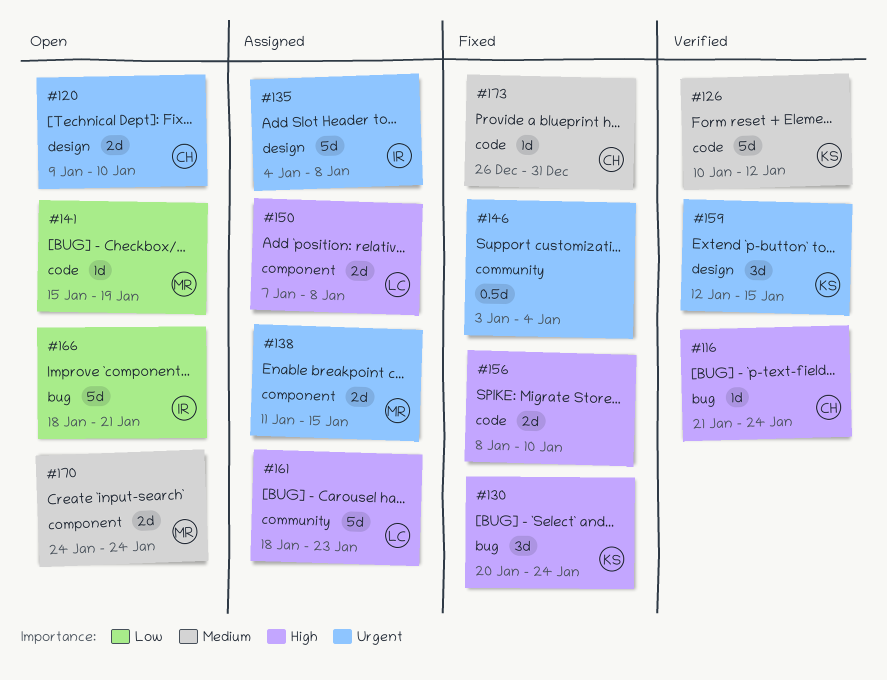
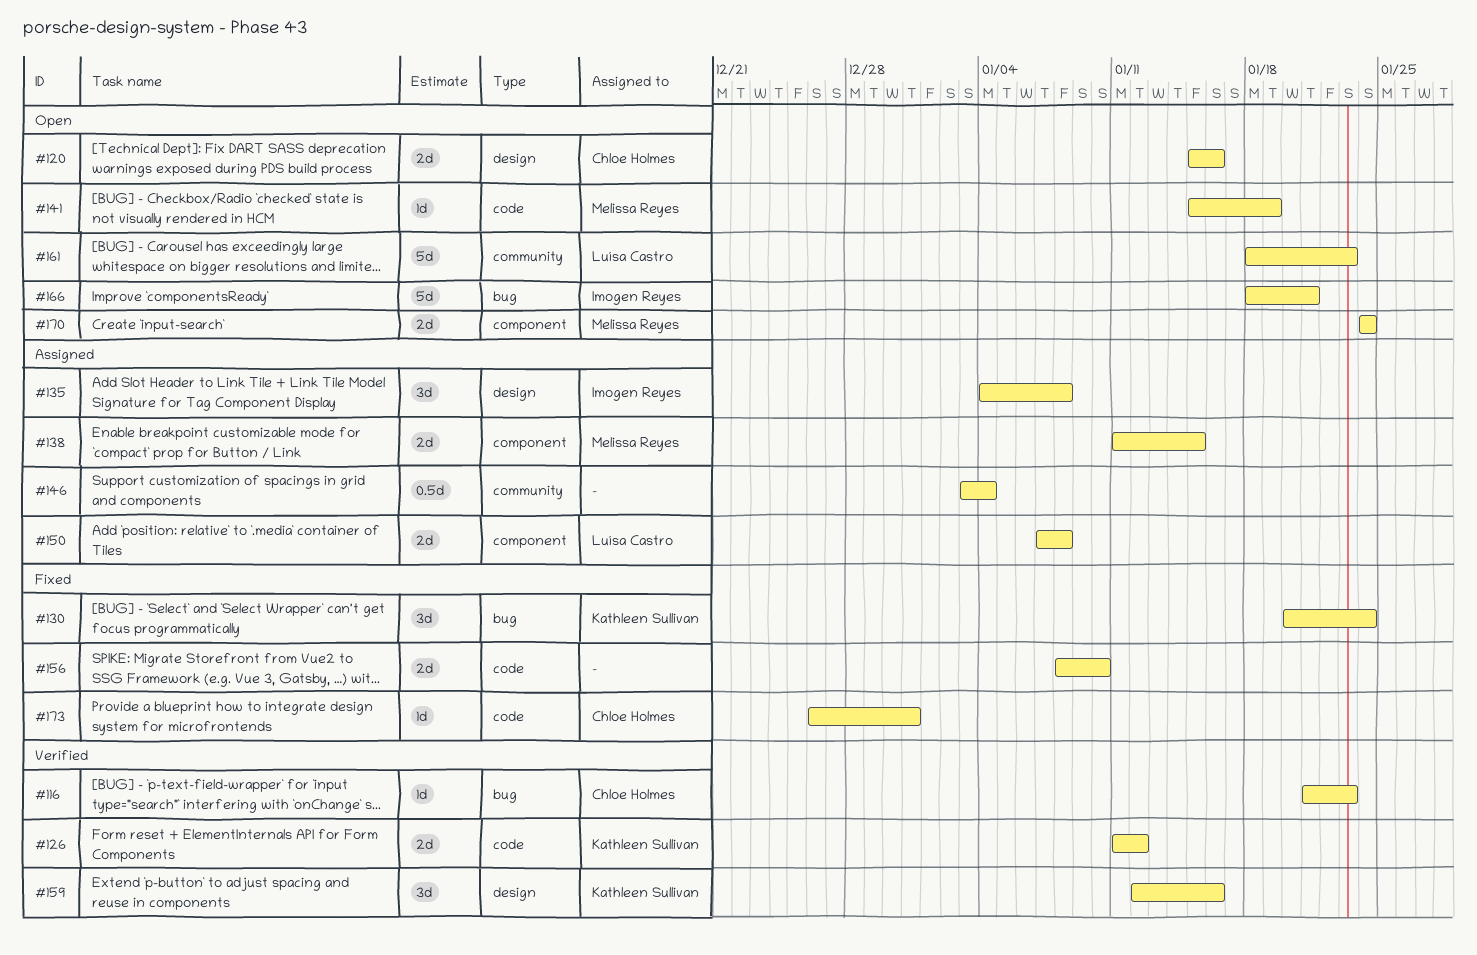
#116, due: Jan 24 -> Jan 23
#120, start: Jan 9 -> Jan 15
#120, due: Jan 10 -> Jan 16
#126, estimate: 5d -> 2d
#126, start: Jan 10 -> Jan 11
#135, estimate: 5d -> 3d
#146, status: Fixed -> Assigned
#159, due: Jan 15 -> Jan 16
#161, status: Assigned -> Open

